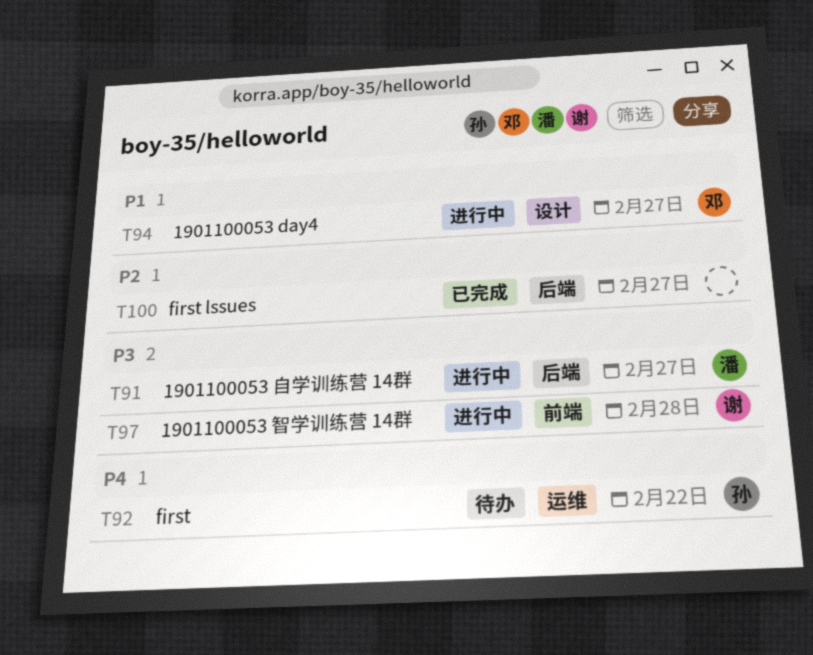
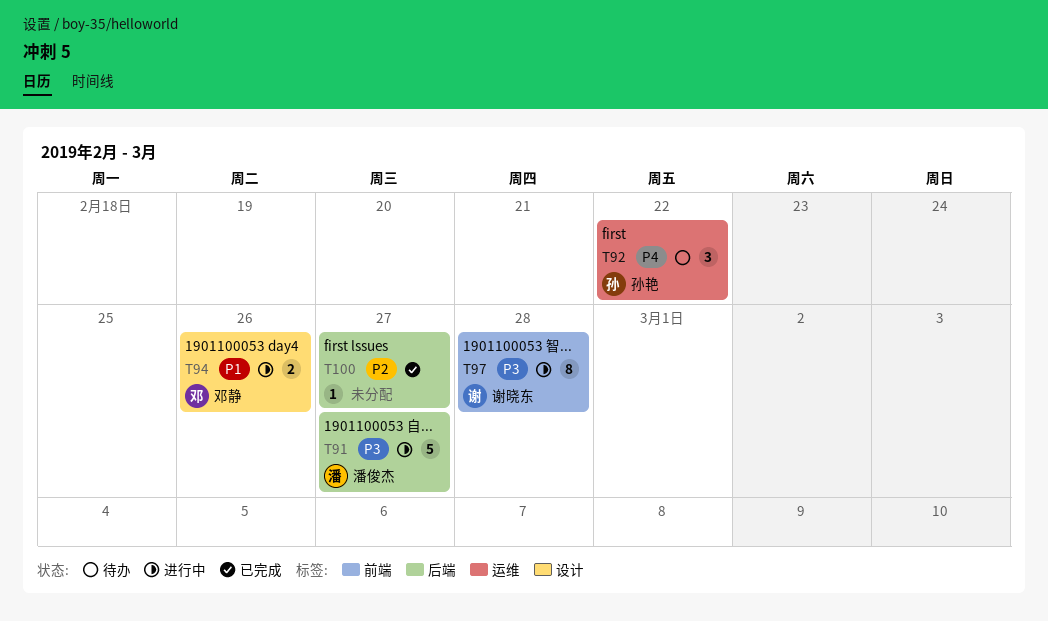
T94, due: Feb 27 -> Feb 26

